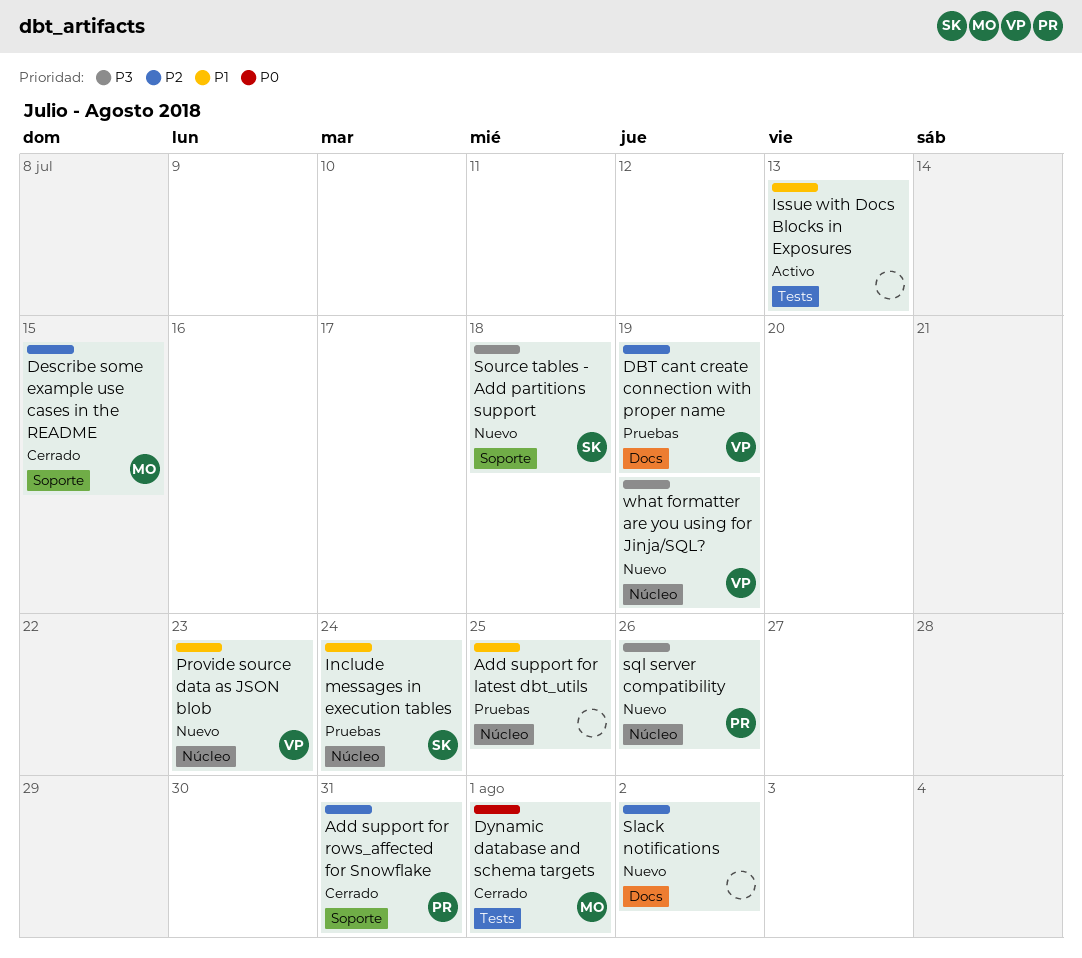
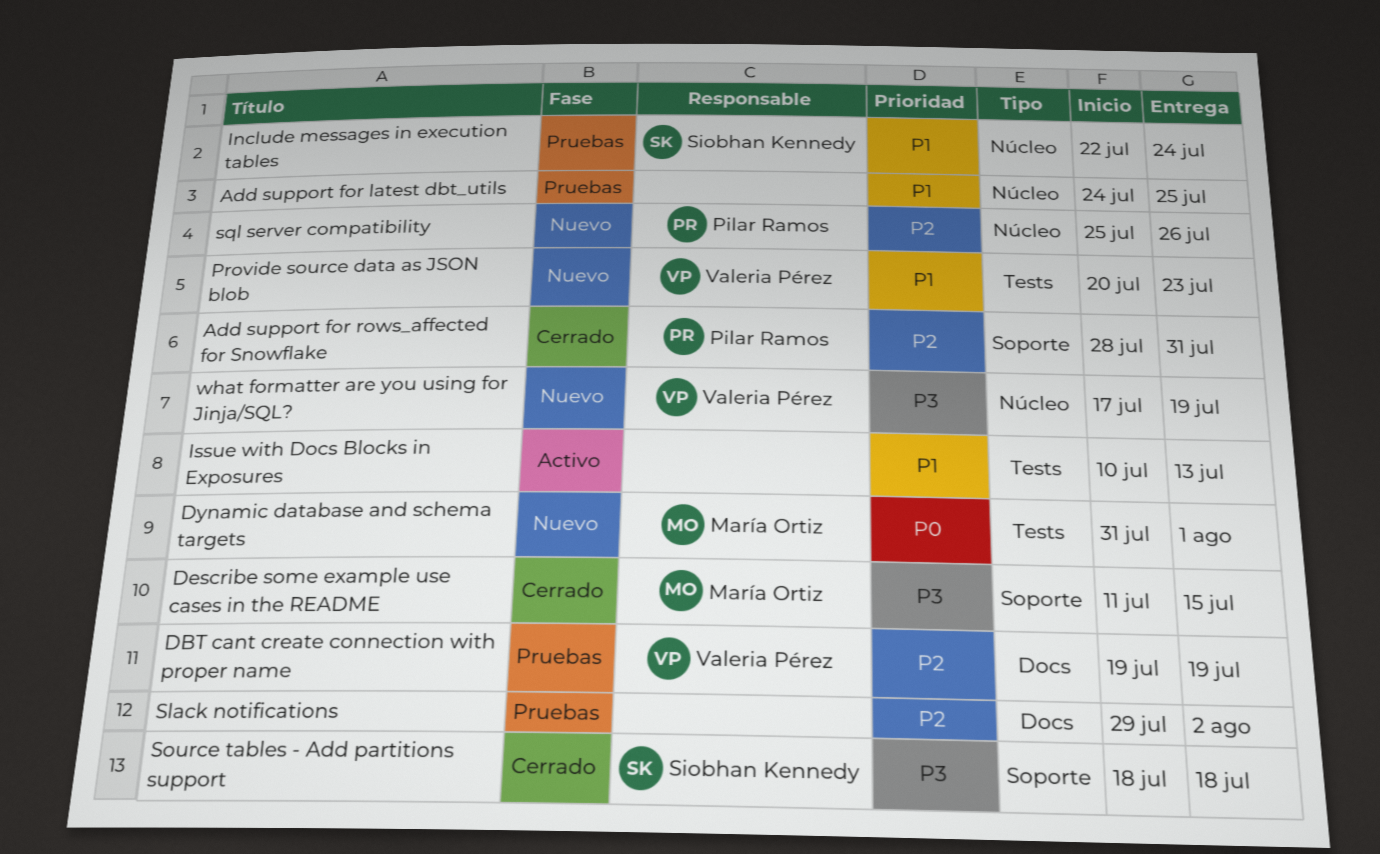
Describe some example use cases in the README, priority: P2 -> P3
Dynamic database and schema targets, status: Cerrado -> Nuevo
Provide source data as JSON blob, label: Núcleo -> Tests
Slack notifications, status: Nuevo -> Pruebas
Source tables - Add partitions support, status: Nuevo -> Cerrado
sql server compatibility, priority: P3 -> P2

